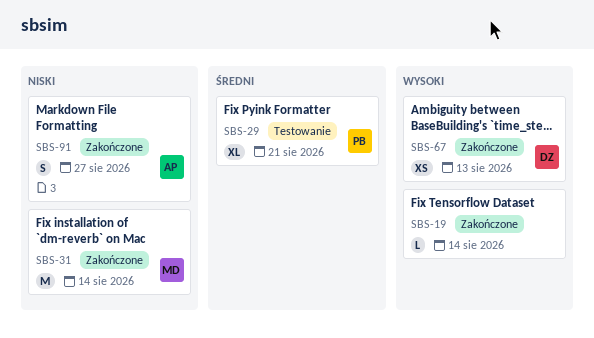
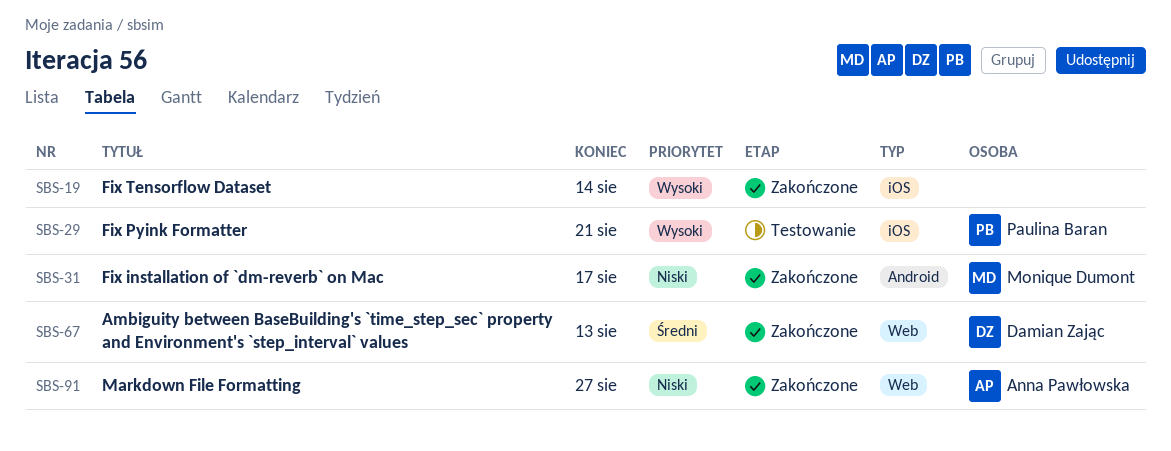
SBS-29, priority: Średni -> Wysoki
SBS-31, due: Aug 14 -> Aug 17
SBS-67, priority: Wysoki -> Średni

